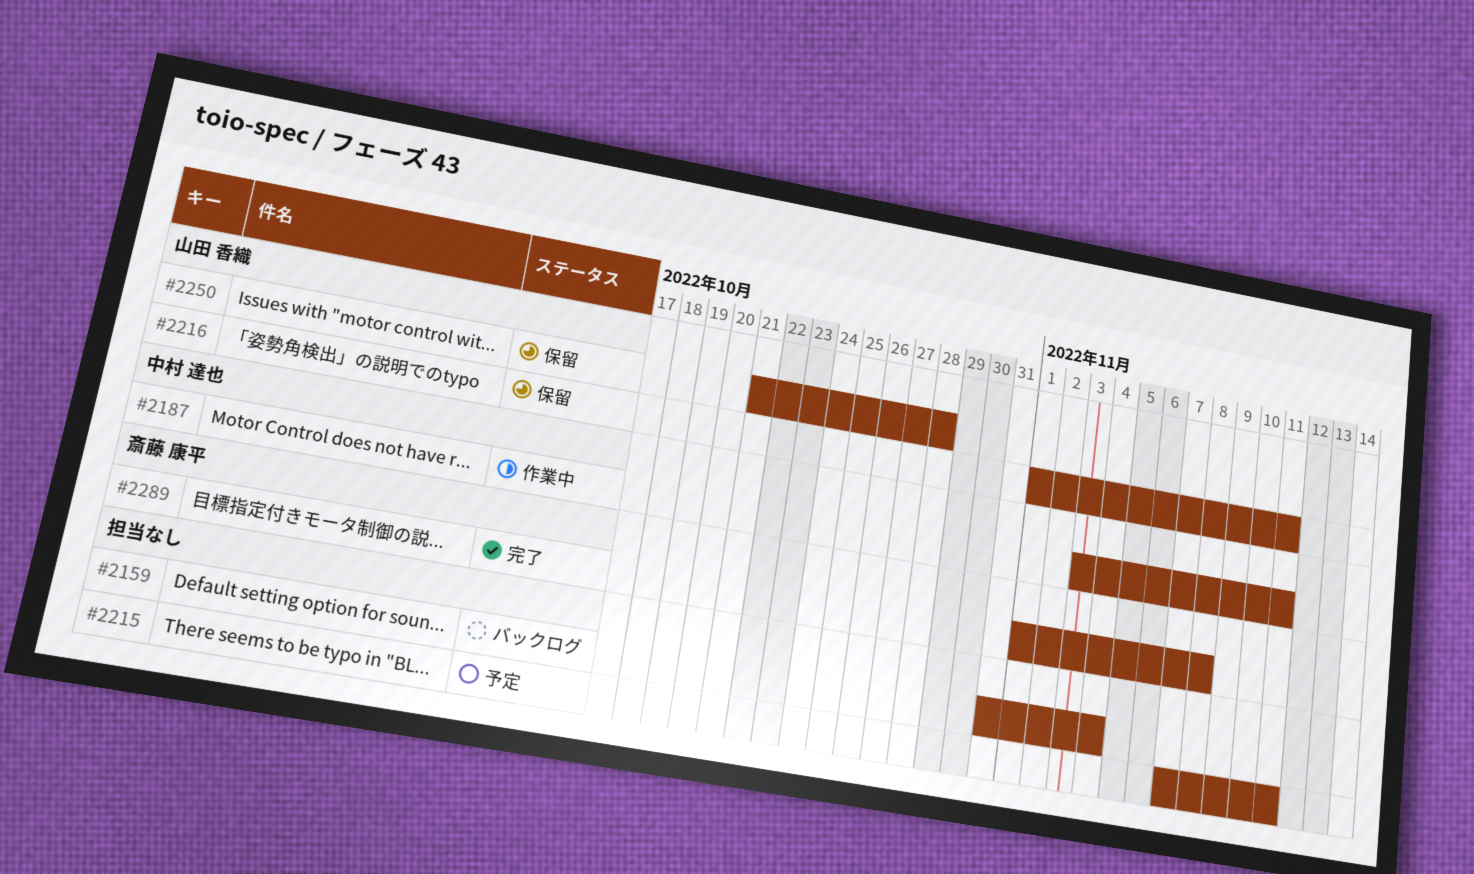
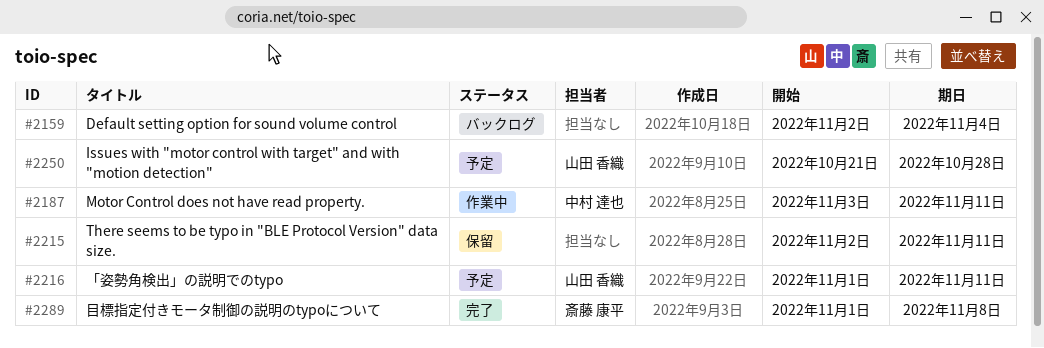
#2159, start: Oct 31 -> Nov 2
#2215, status: 予定 -> 保留
#2215, start: Nov 7 -> Nov 2
#2216, status: 保留 -> 予定
#2250, status: 保留 -> 予定

